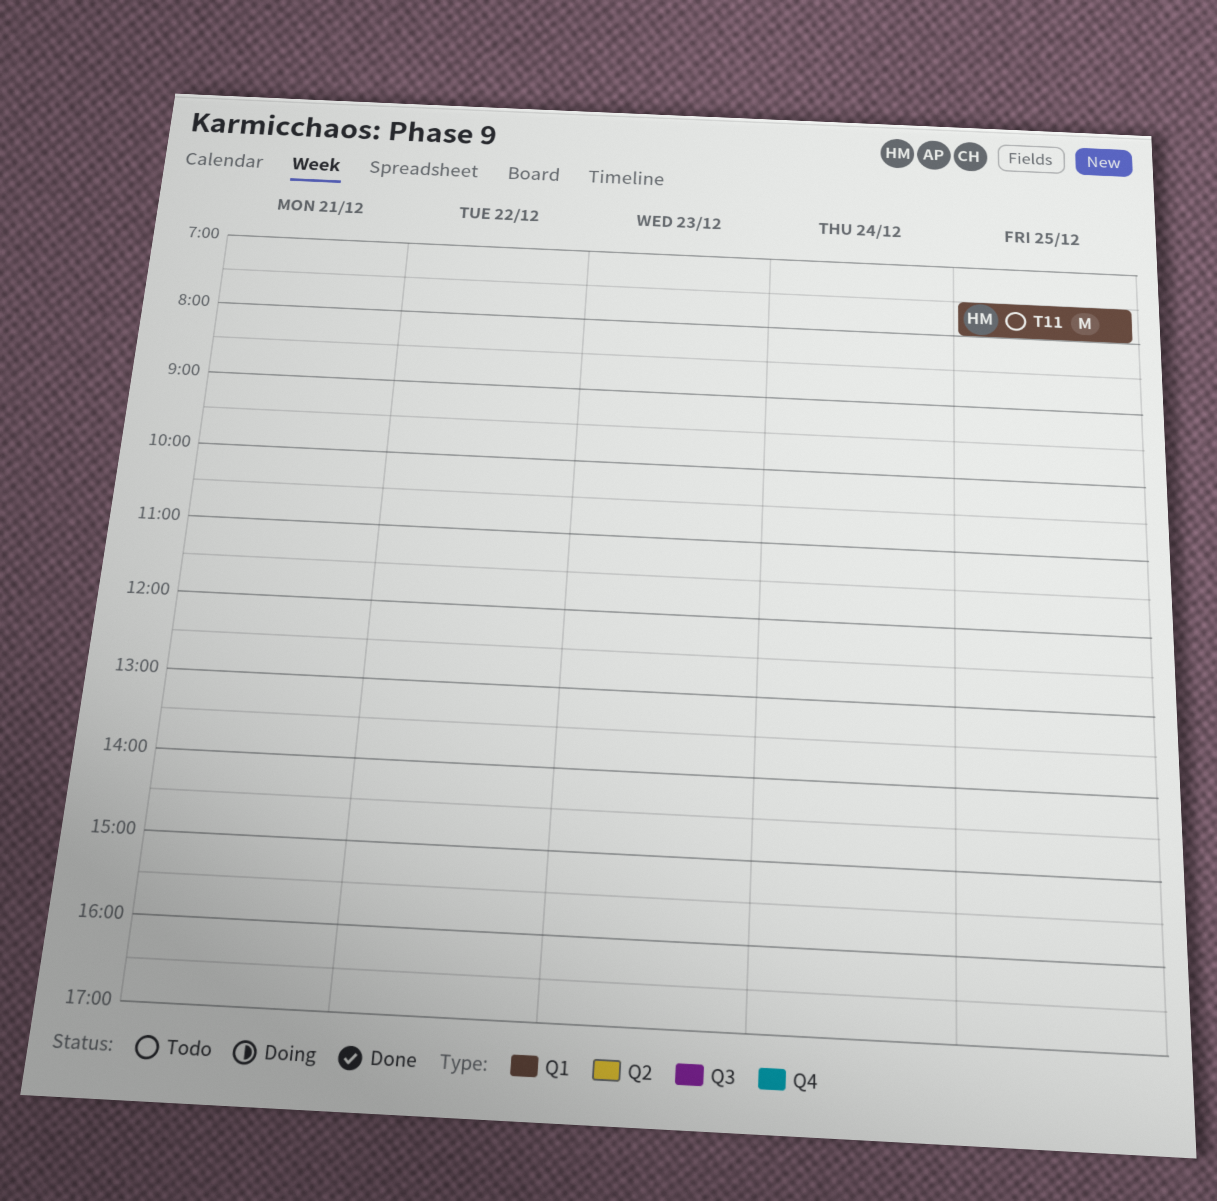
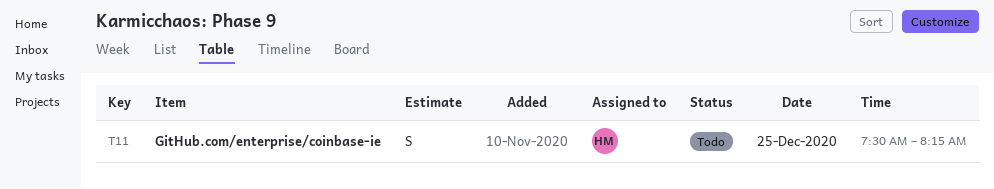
T11, estimate: M -> S
T11, ends: 08:00 -> 08:15

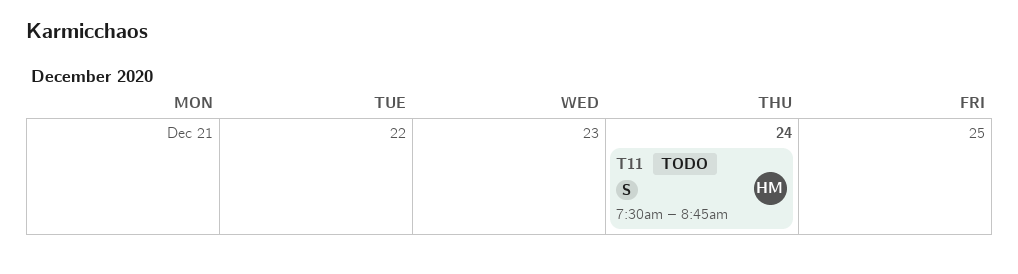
T11, day: Dec 25 -> Dec 24
T11, ends: 08:15 -> 08:45

